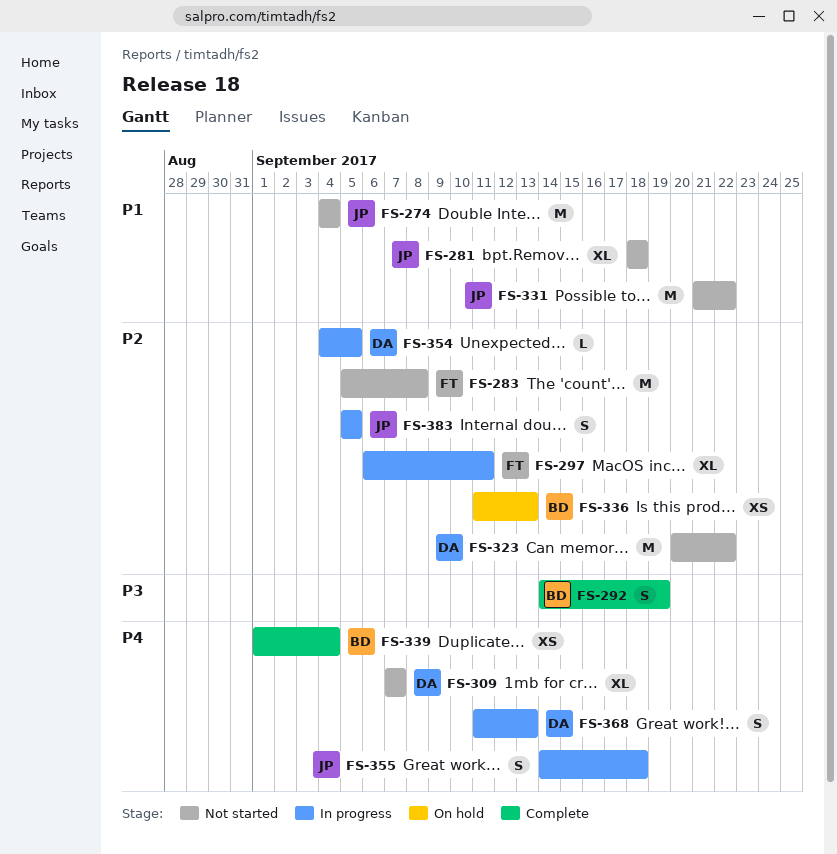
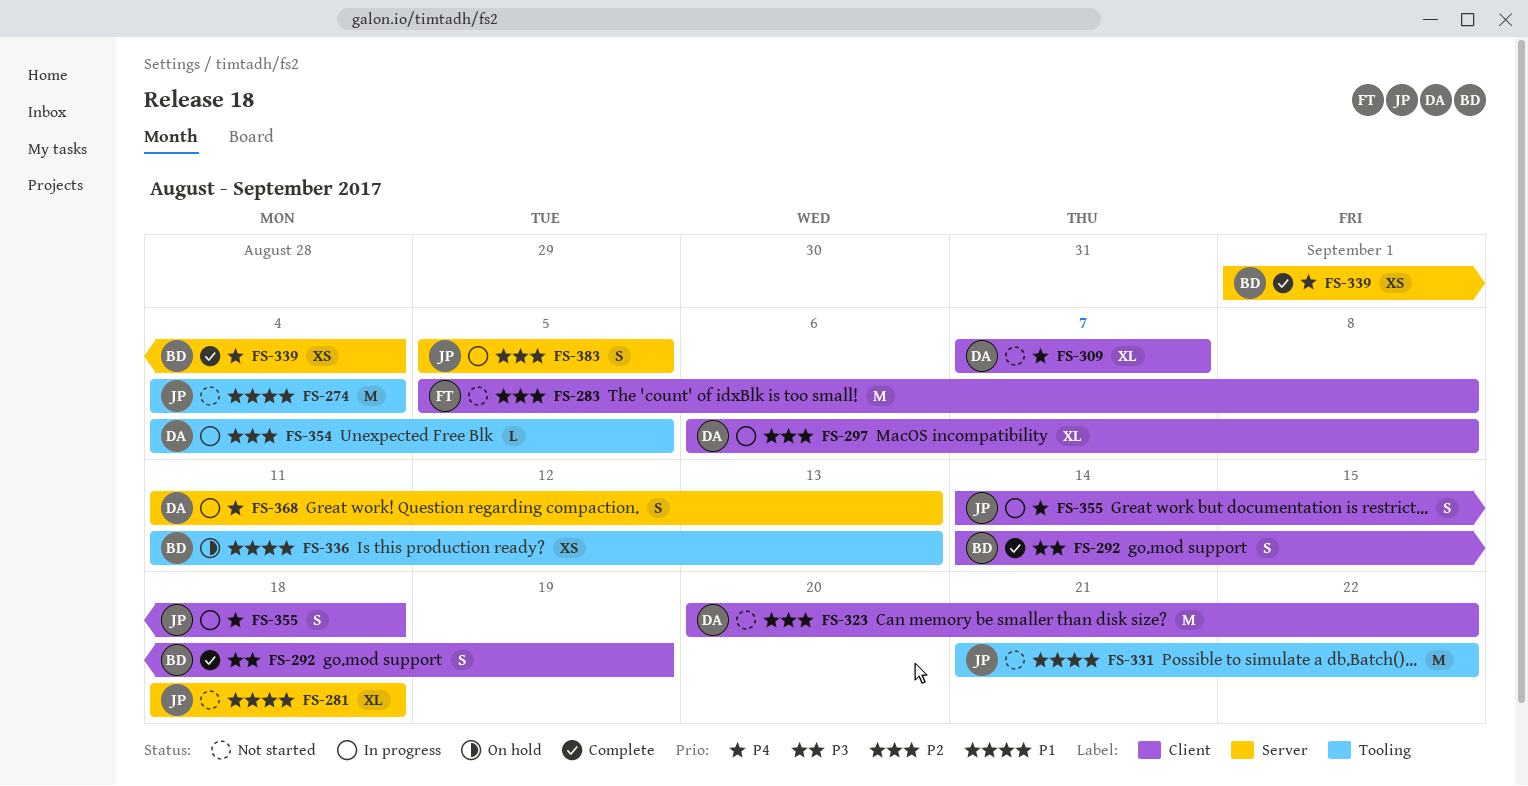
FS-297, owner: FT -> DA
FS-297, due: Sep 11 -> Sep 8
FS-336, priority: P2 -> P1

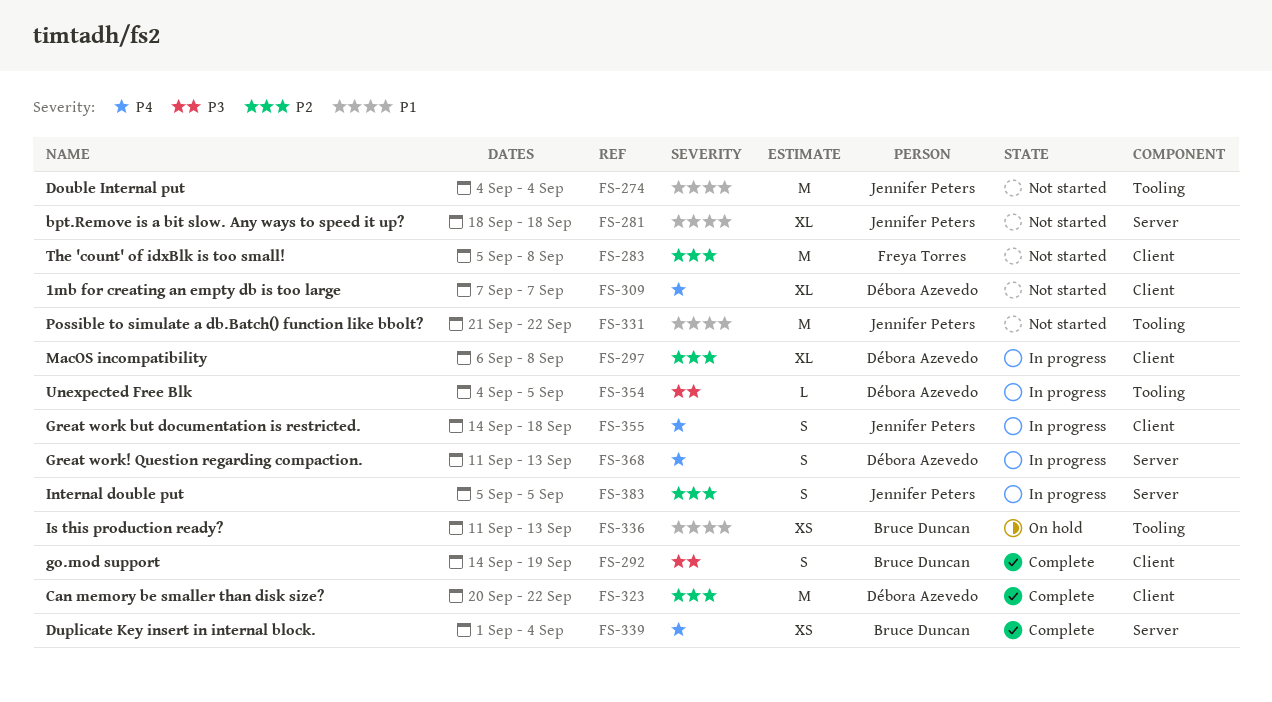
FS-323, status: Not started -> Complete
FS-354, priority: P2 -> P3

